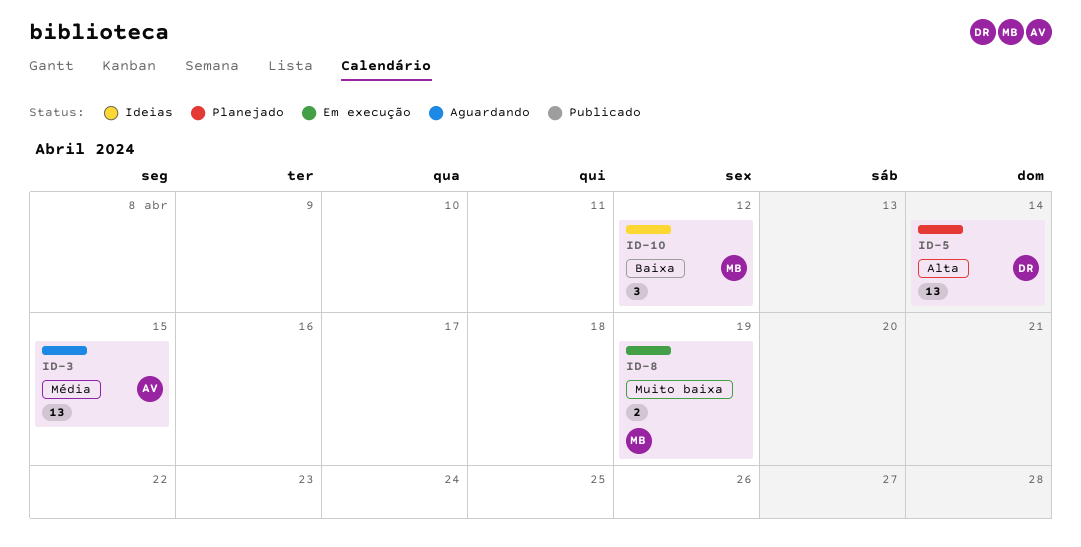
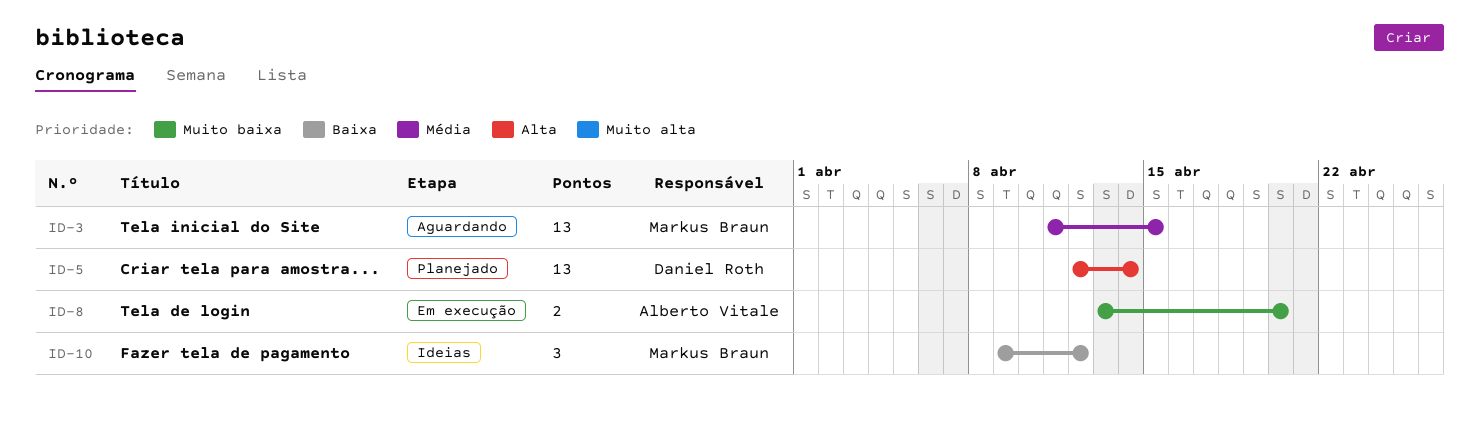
ID-3, owner: Alberto Vitale -> Markus Braun
ID-8, owner: Markus Braun -> Alberto Vitale
ID-8, due: Apr 19 -> Apr 20

